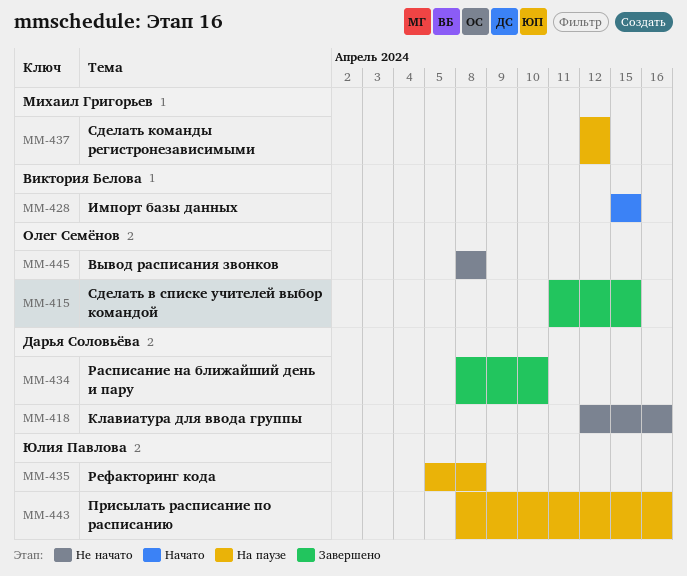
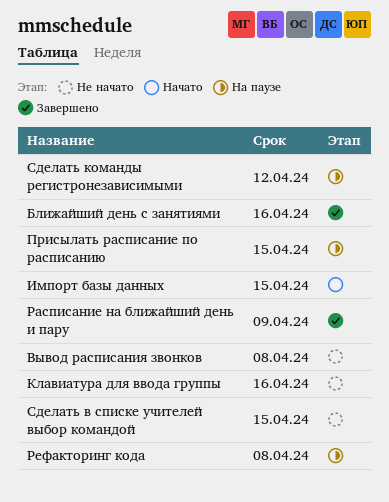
Ближайший день с занятиями: none -> present
Присылать расписание по расписанию, due: Apr 16 -> Apr 15
Расписание на ближайший день и пару, due: Apr 10 -> Apr 9
Сделать в списке учителей выбор командой, status: Завершено -> Не начато

